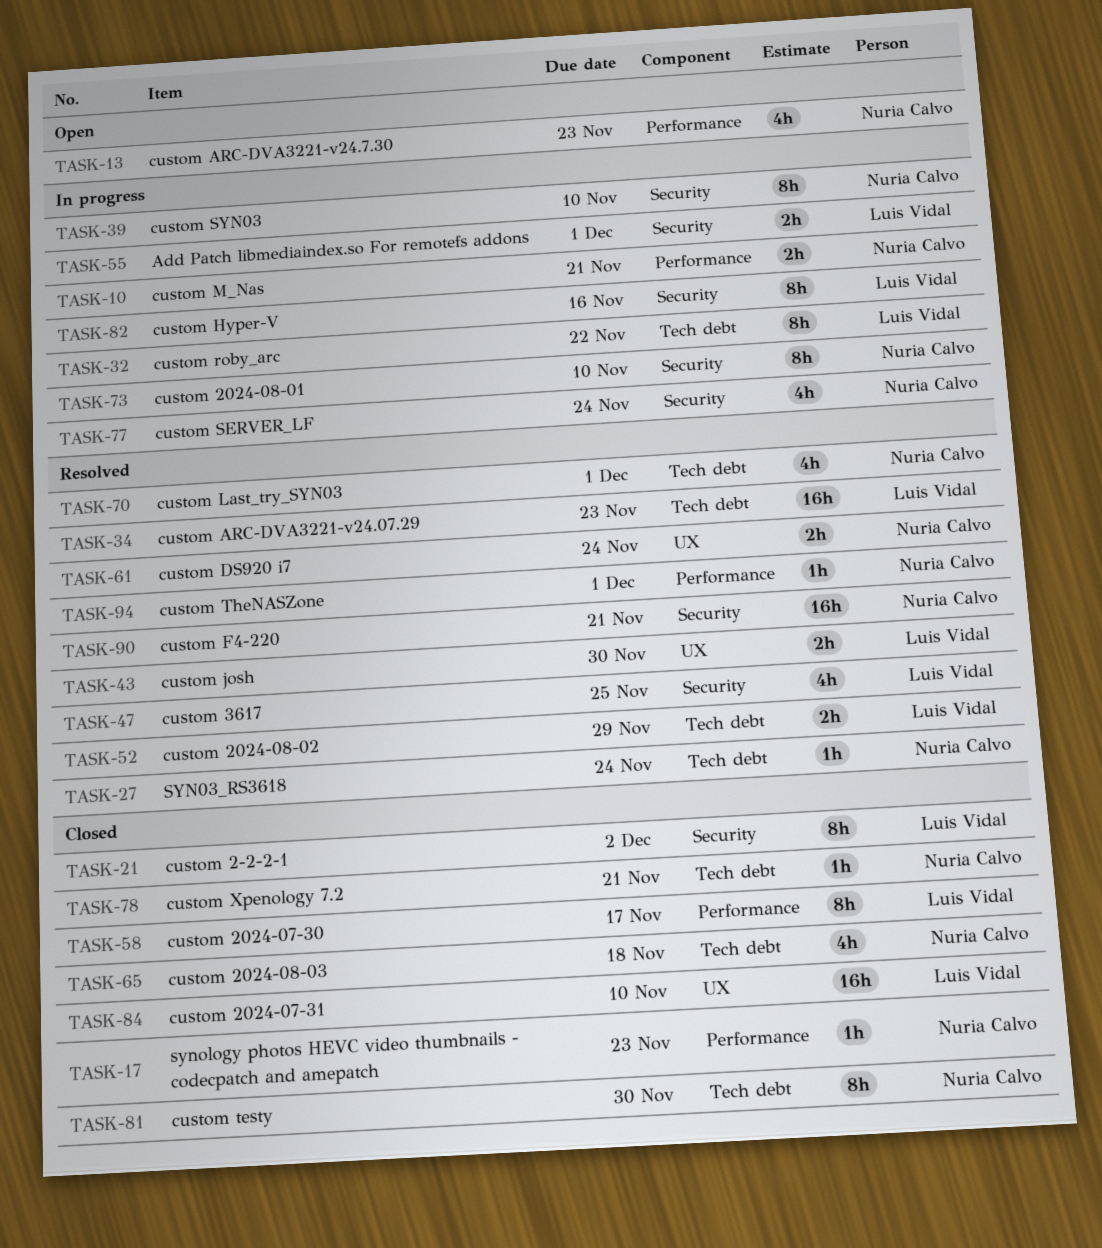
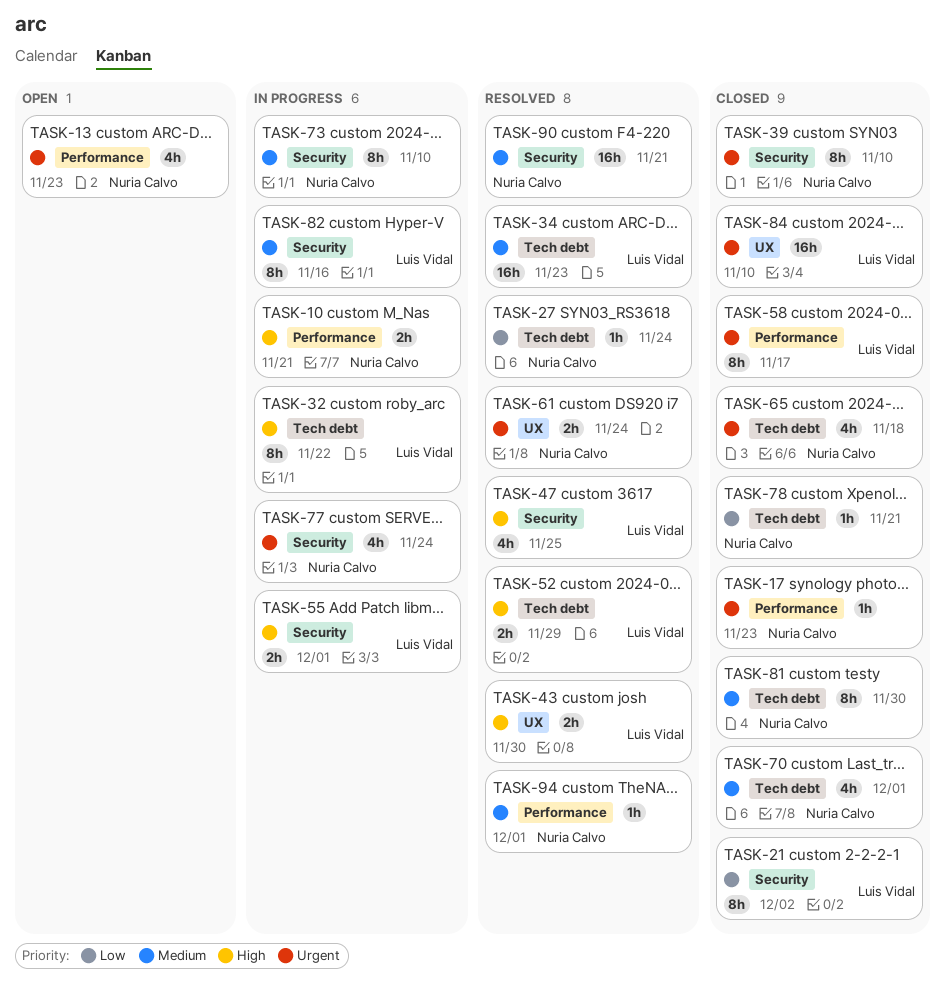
TASK-39, status: In progress -> Closed
TASK-70, status: Resolved -> Closed

